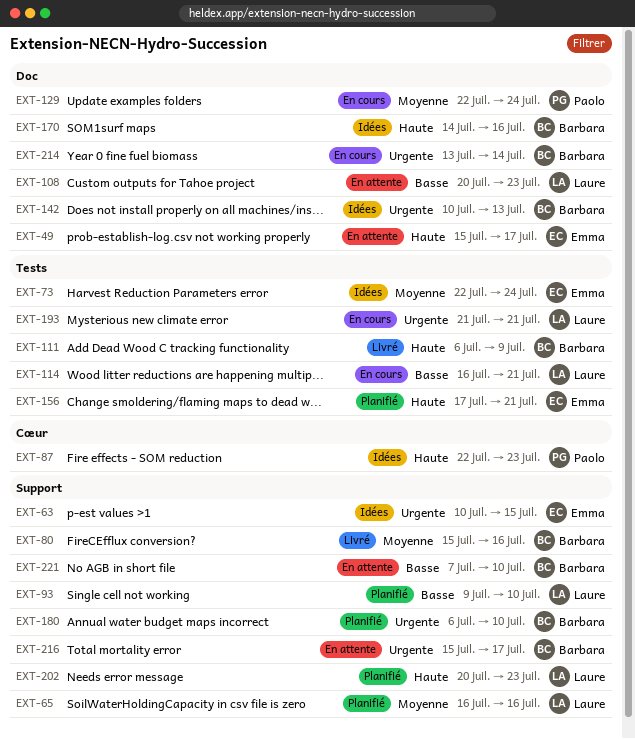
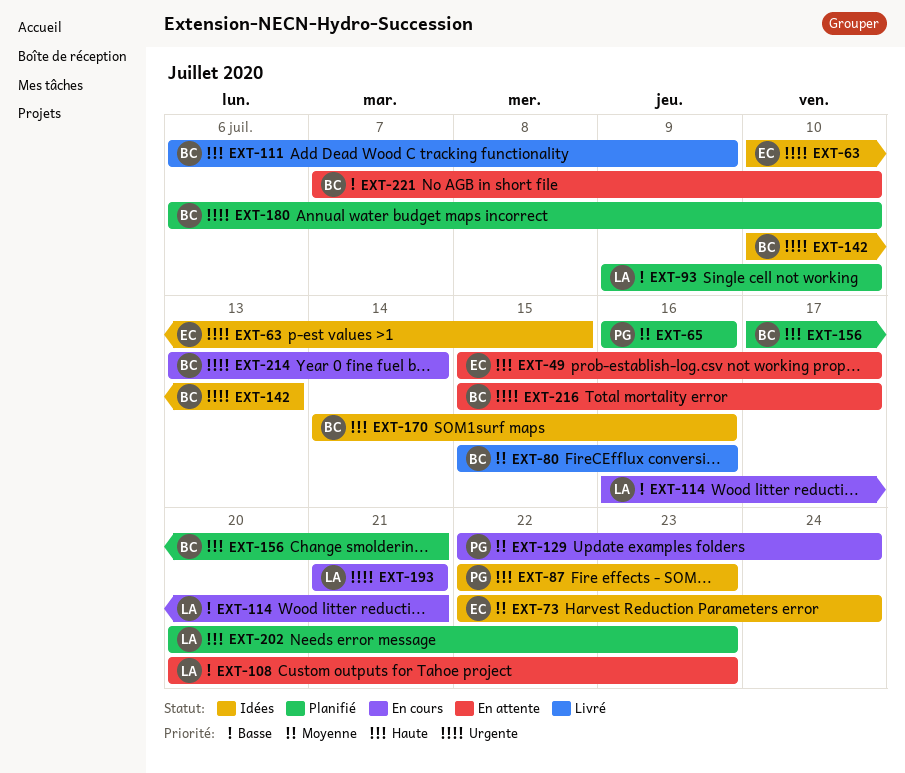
EXT-65, owner: Laure -> Paolo
EXT-156, owner: Emma -> Barbara

